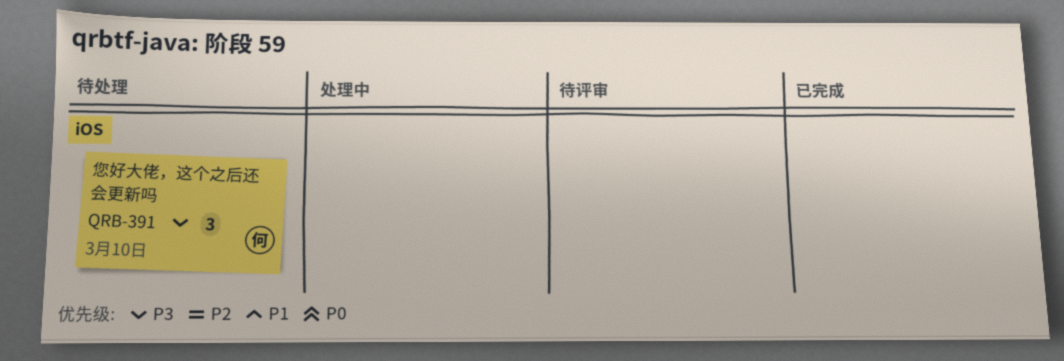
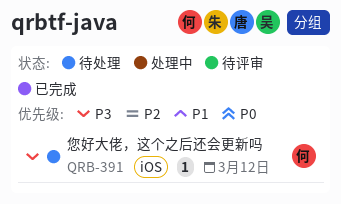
QRB-391, estimate: 3 -> 1
QRB-391, due: Mar 10 -> Mar 12

